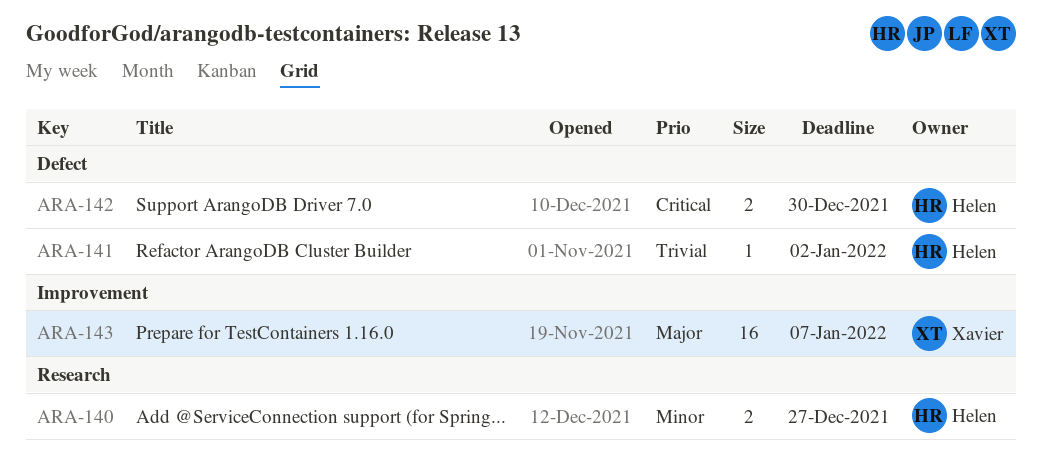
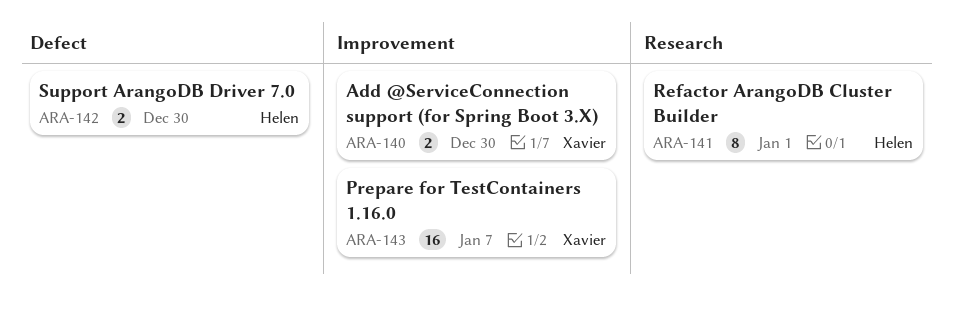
ARA-140, owner: Helen -> Xavier
ARA-140, label: Research -> Improvement
ARA-140, due: Dec 27 -> Dec 30
ARA-141, label: Defect -> Research
ARA-141, estimate: 1 -> 8
ARA-141, due: Jan 2 -> Jan 1

